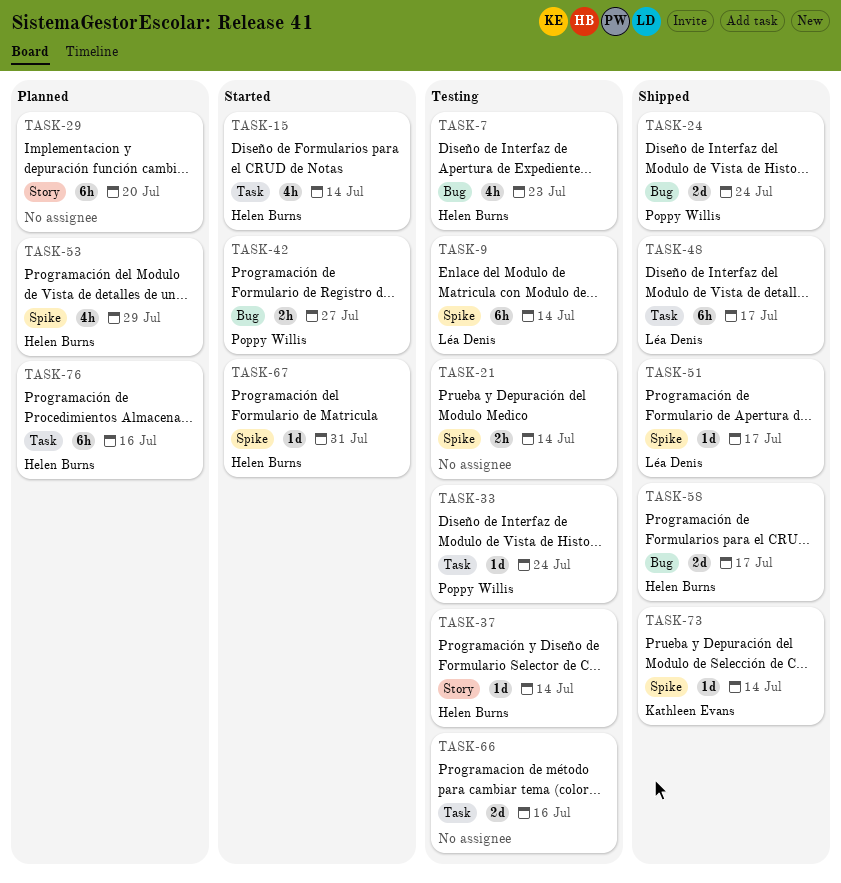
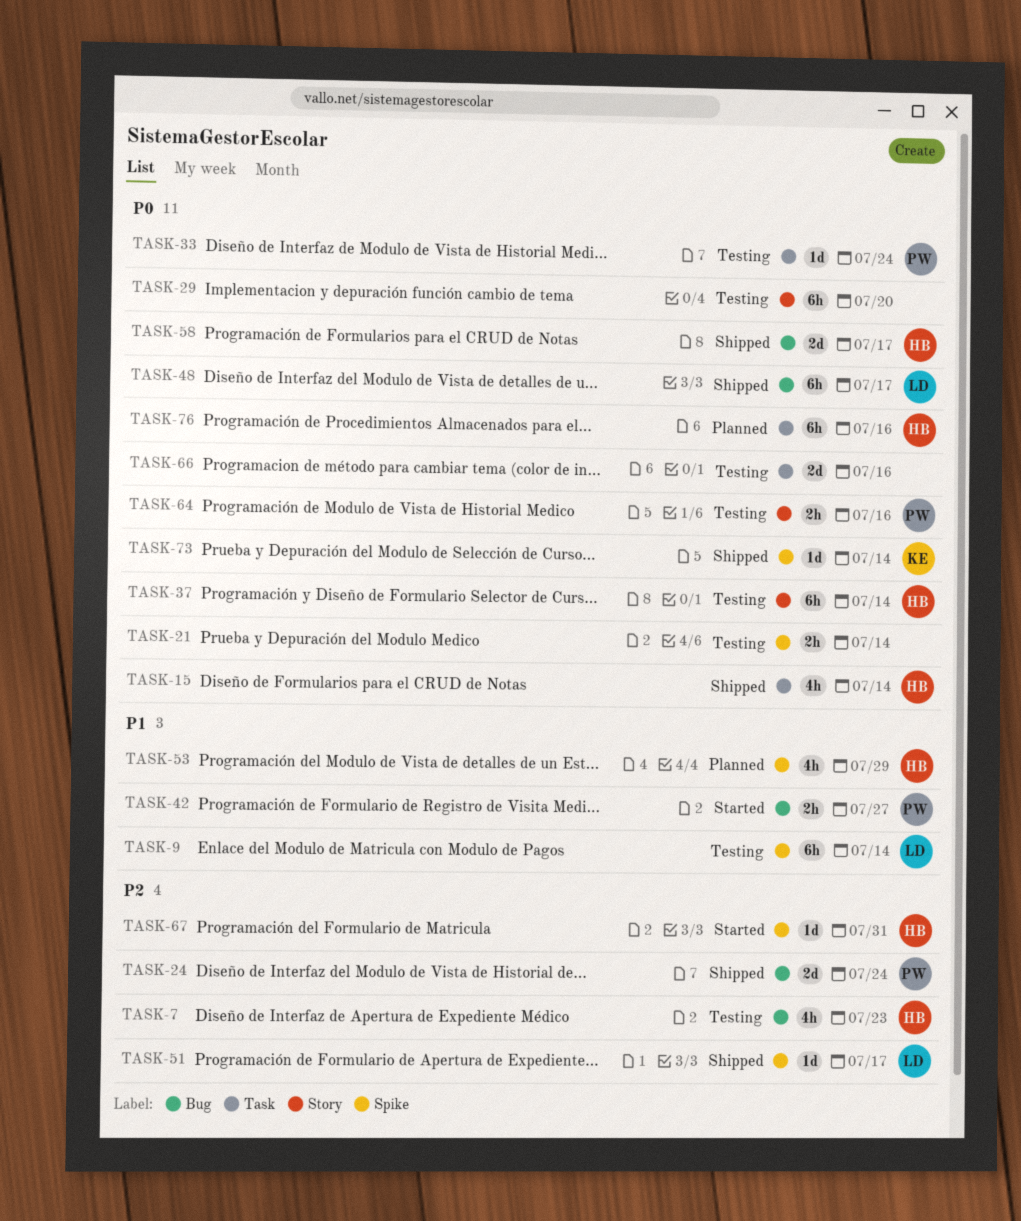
TASK-15, status: Started -> Shipped
TASK-29, status: Planned -> Testing
TASK-37, estimate: 1d -> 6h
TASK-48, label: Task -> Bug
TASK-64: none -> present

